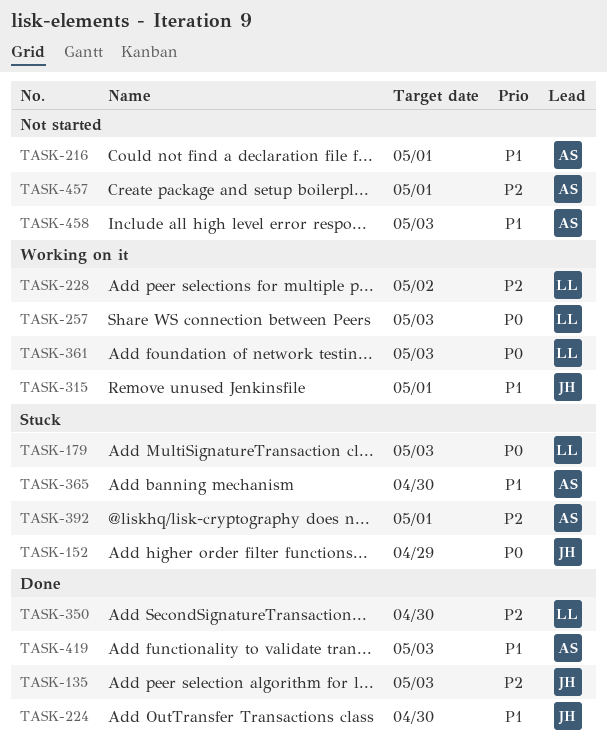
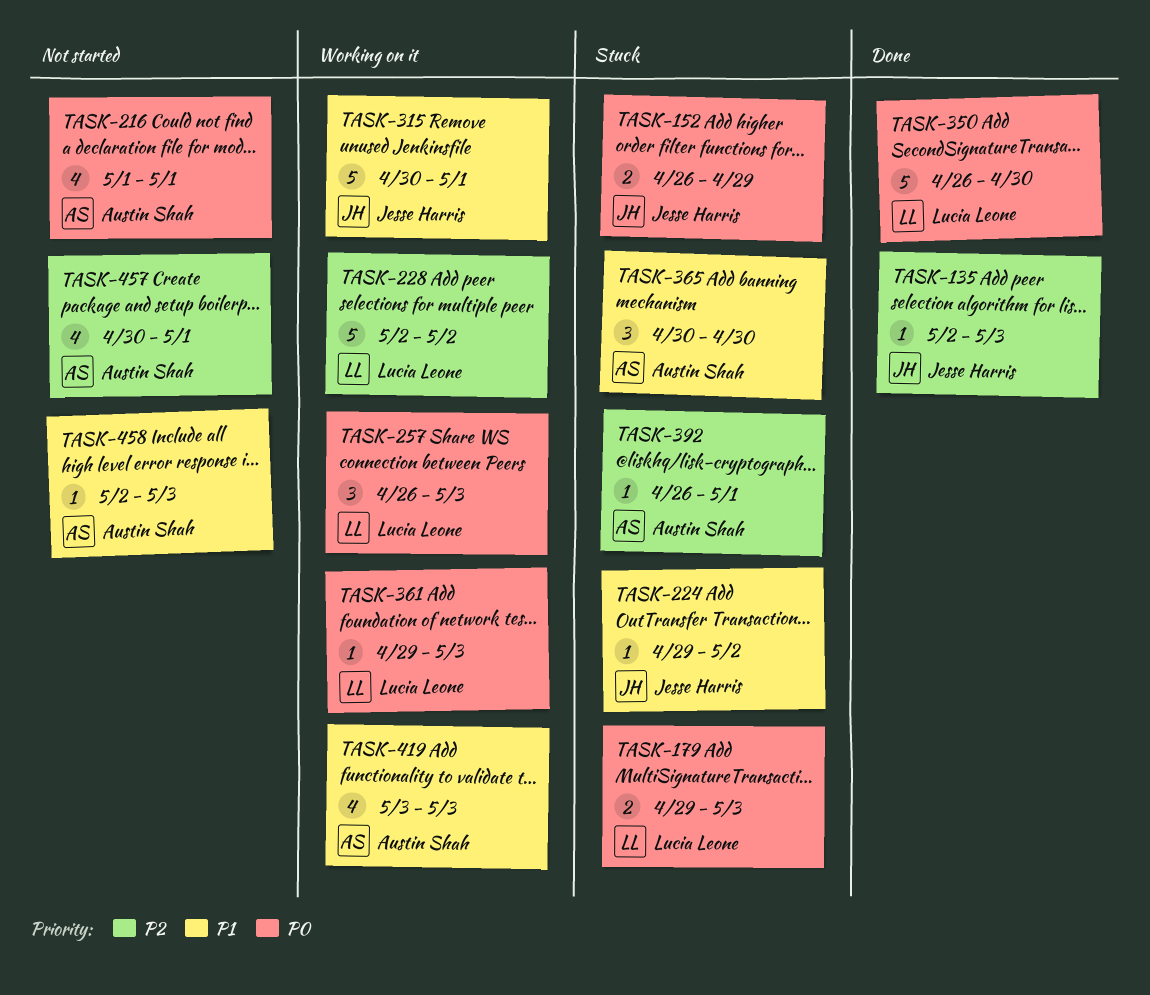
TASK-216, priority: P1 -> P0
TASK-224, status: Done -> Stuck
TASK-224, due: Apr 30 -> May 2
TASK-350, priority: P2 -> P0
TASK-419, status: Done -> Working on it

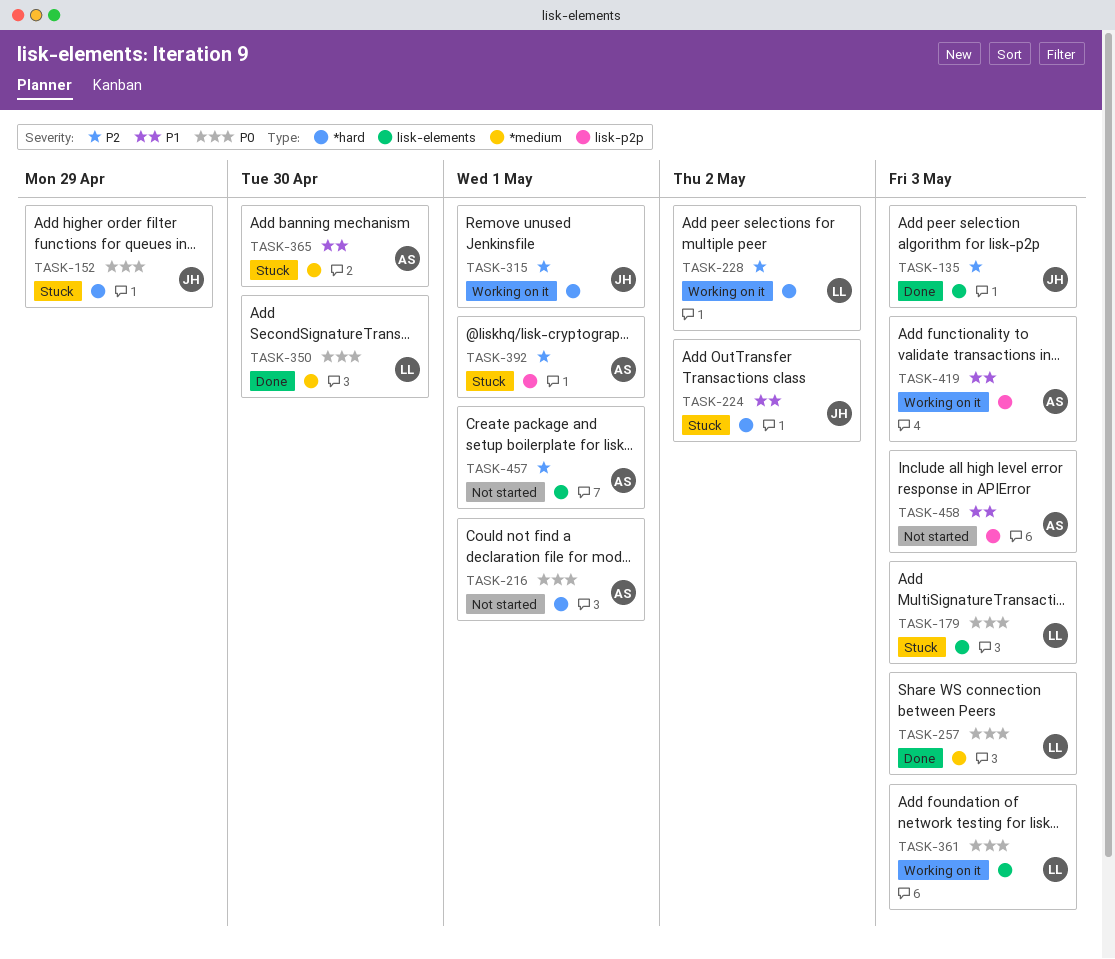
TASK-257, status: Working on it -> Done
TASK-315, priority: P1 -> P2

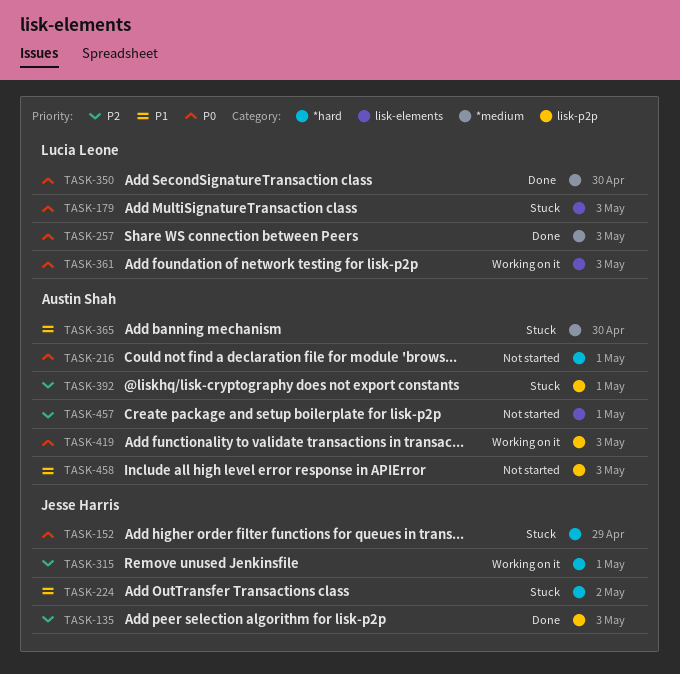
TASK-135, label: lisk-elements -> lisk-p2p
TASK-228: present -> none
TASK-419, priority: P1 -> P0

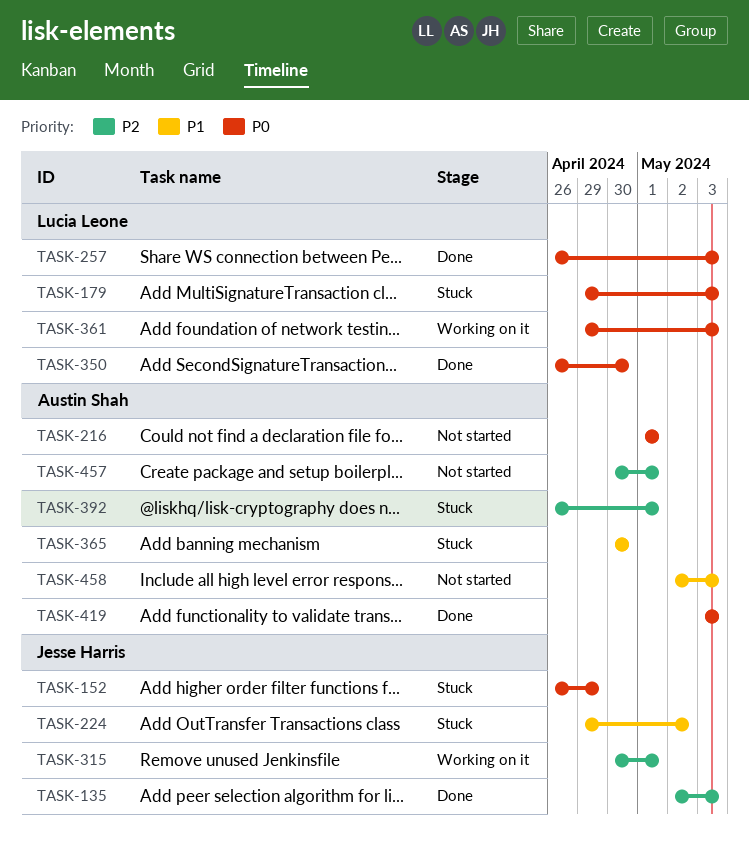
TASK-419, status: Working on it -> Done

